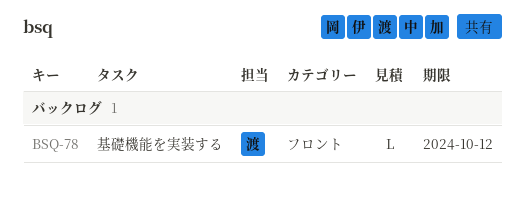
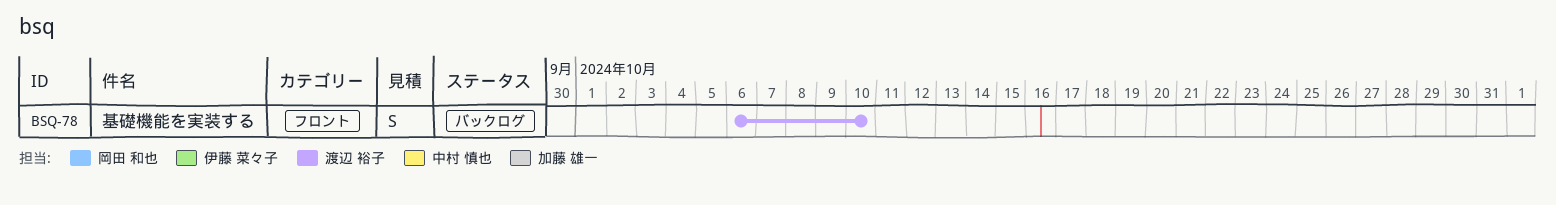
BSQ-78, estimate: L -> S
BSQ-78, due: Oct 12 -> Oct 10

